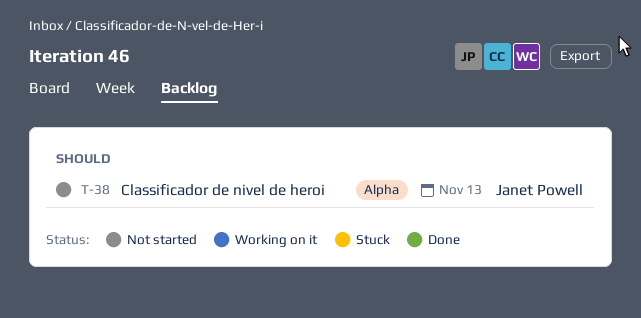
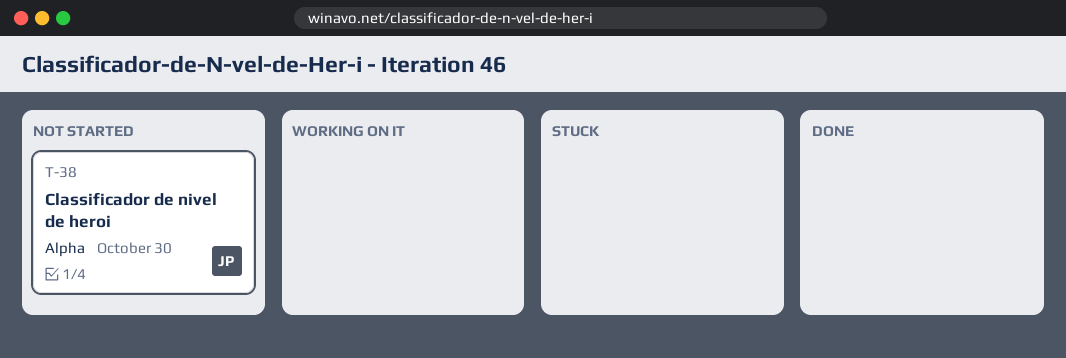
T-38, due: Nov 13 -> Oct 30

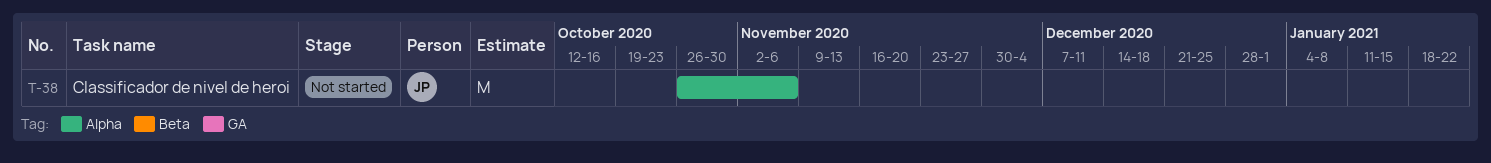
T-38, due: Oct 30 -> Nov 6

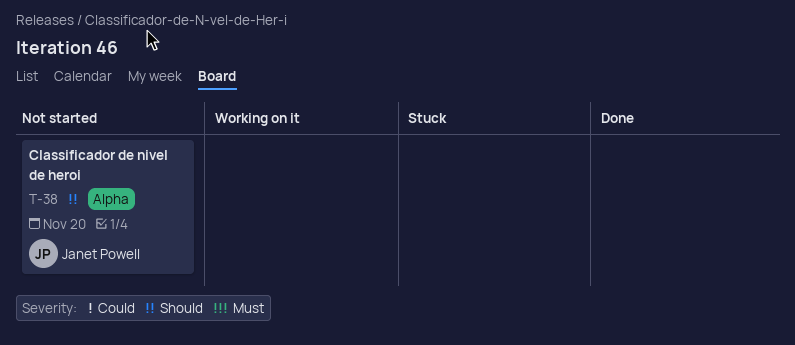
T-38, due: Nov 6 -> Nov 20

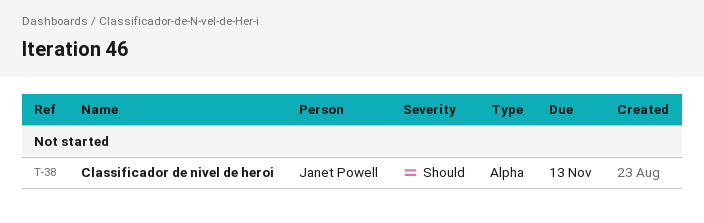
T-38, due: Nov 20 -> Nov 13

